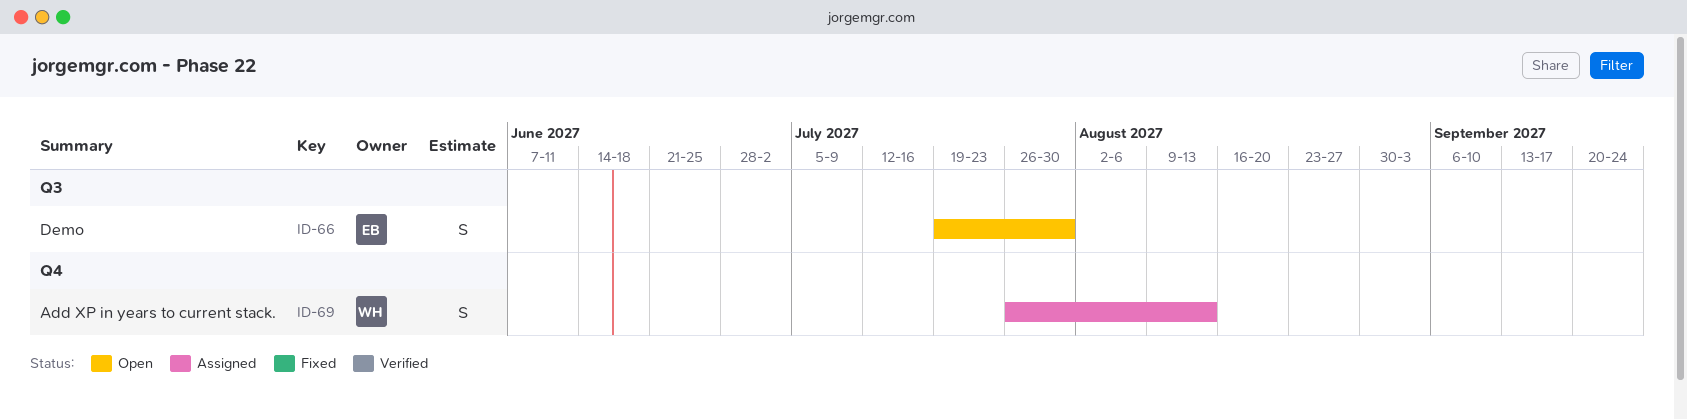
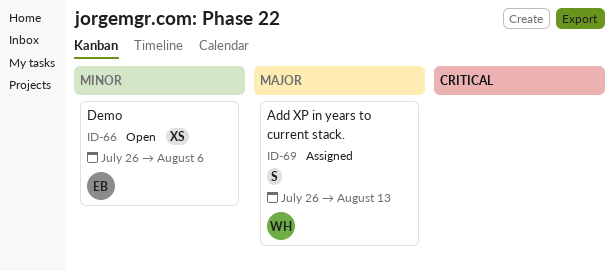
ID-66, estimate: S -> XS
ID-66, start: Jul 19 -> Jul 26
ID-66, due: Jul 30 -> Aug 6

